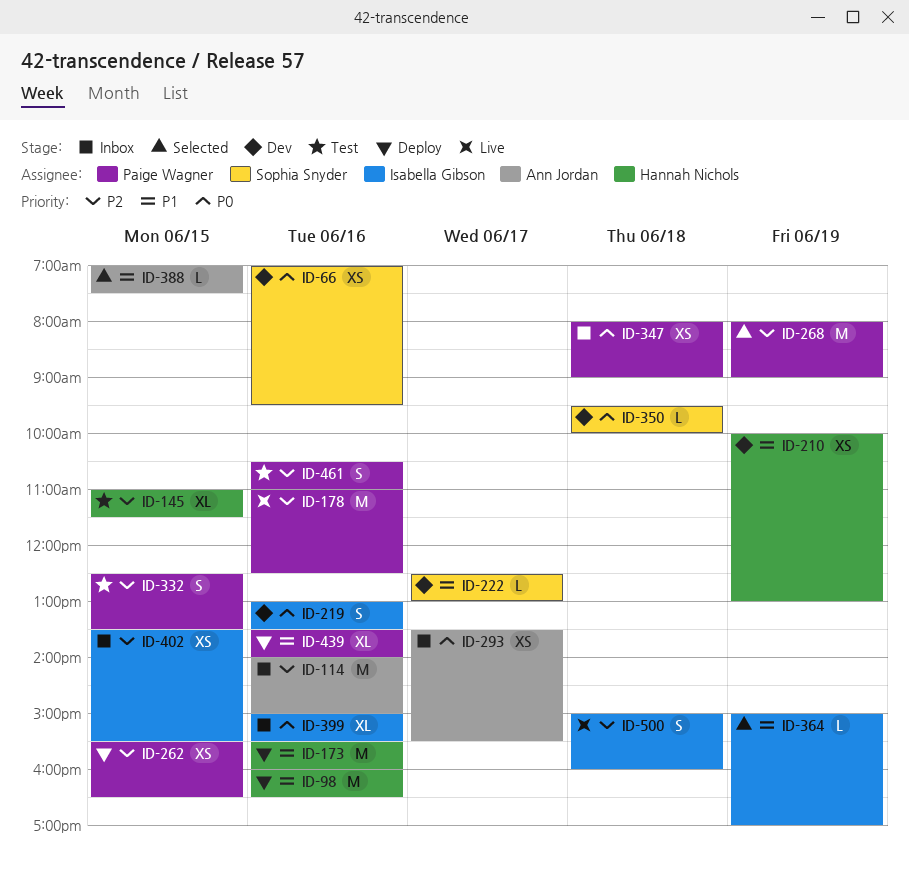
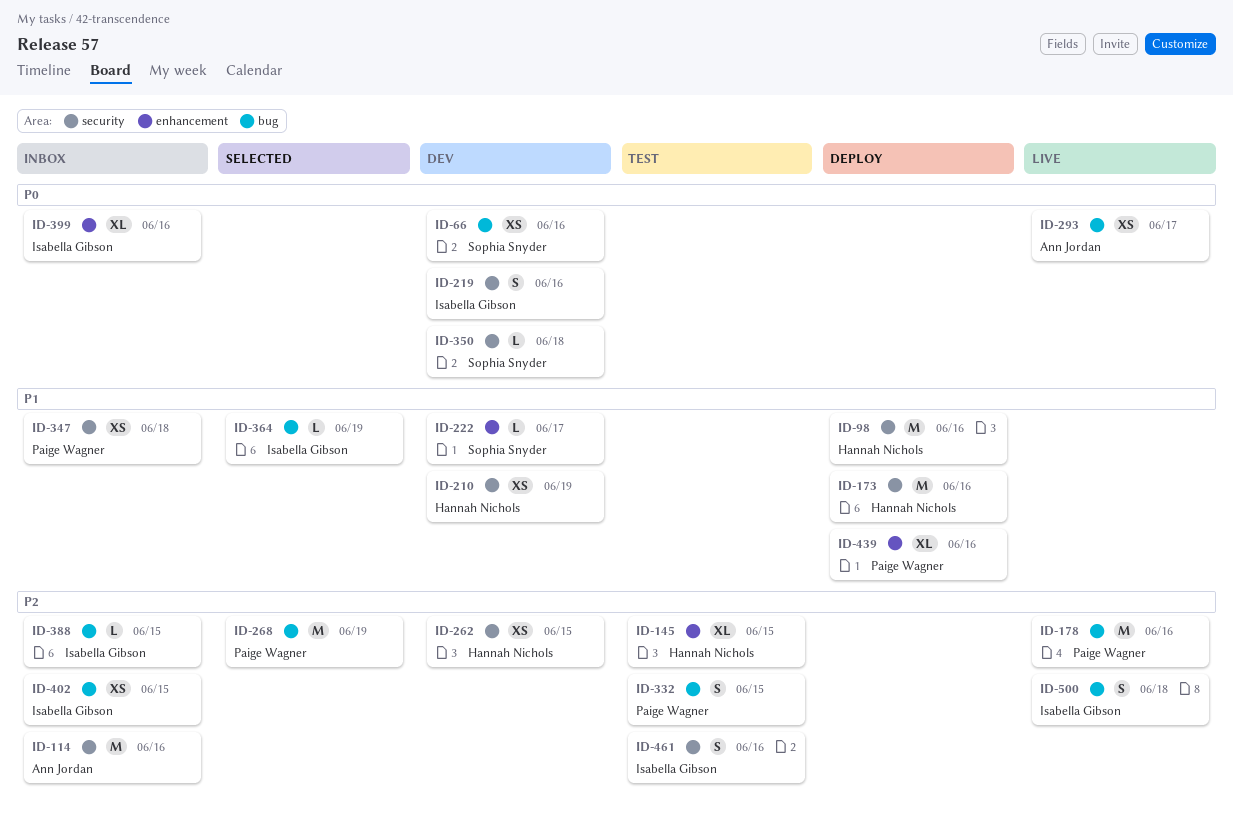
ID-262, status: Deploy -> Dev
ID-262, owner: Paige Wagner -> Hannah Nichols
ID-293, status: Inbox -> Live
ID-347, priority: P0 -> P1
ID-388, status: Selected -> Inbox
ID-388, owner: Ann Jordan -> Isabella Gibson
ID-388, priority: P1 -> P2
ID-461, owner: Paige Wagner -> Isabella Gibson

